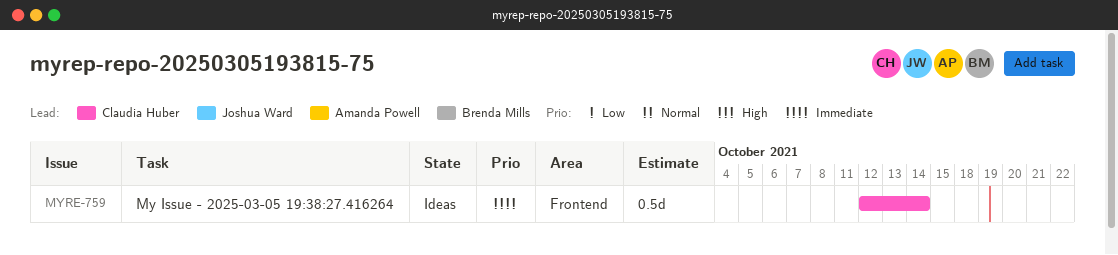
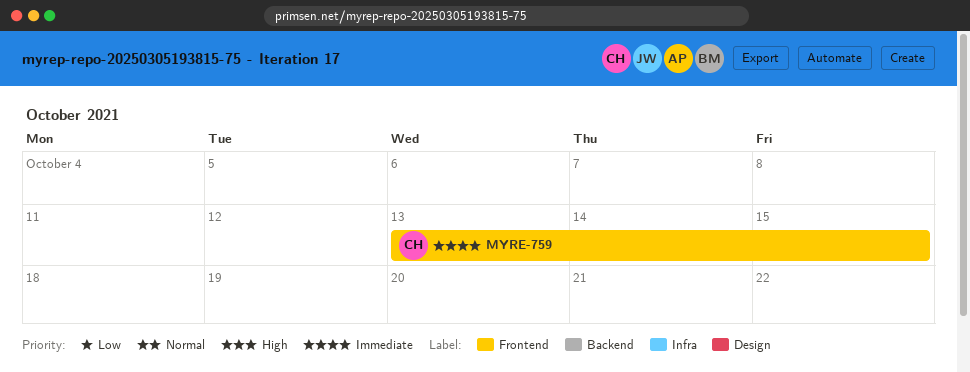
MYRE-759, start: Oct 12 -> Oct 13
MYRE-759, due: Oct 14 -> Oct 15

